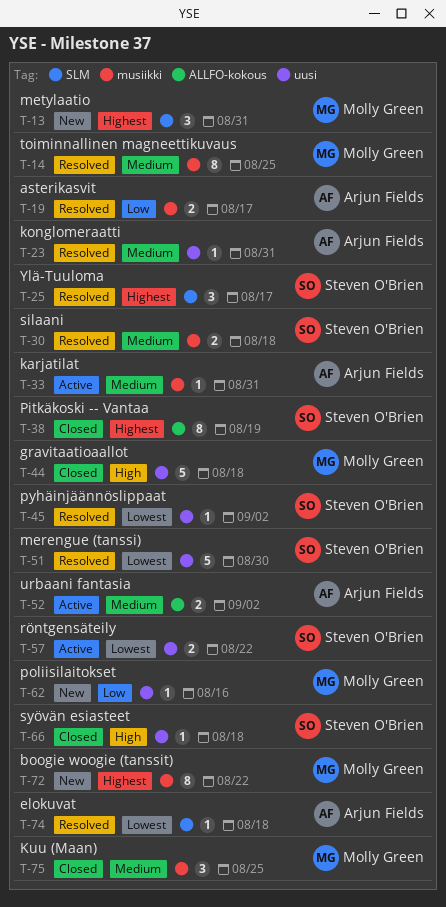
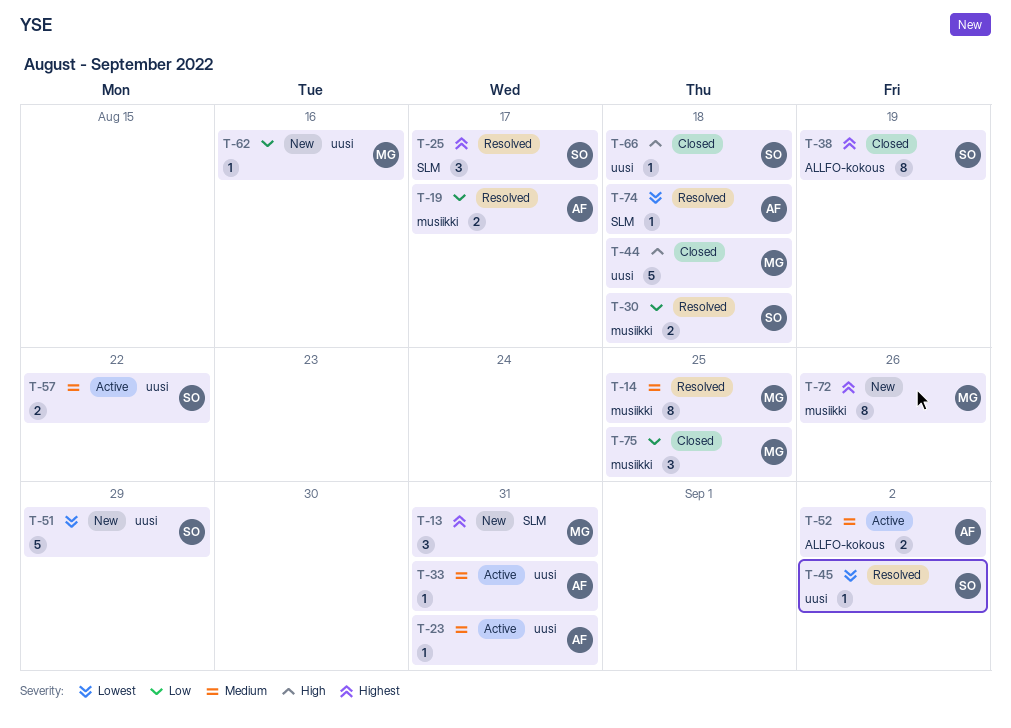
T-23, status: Resolved -> Active
T-30, priority: Medium -> Low
T-33, label: musiikki -> uusi
T-51, status: Resolved -> New
T-51, due: Aug 30 -> Aug 29
T-57, priority: Lowest -> Medium
T-72, due: Aug 22 -> Aug 26
T-75, priority: Medium -> Low

